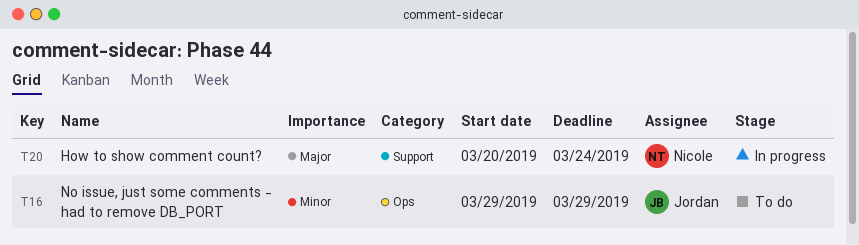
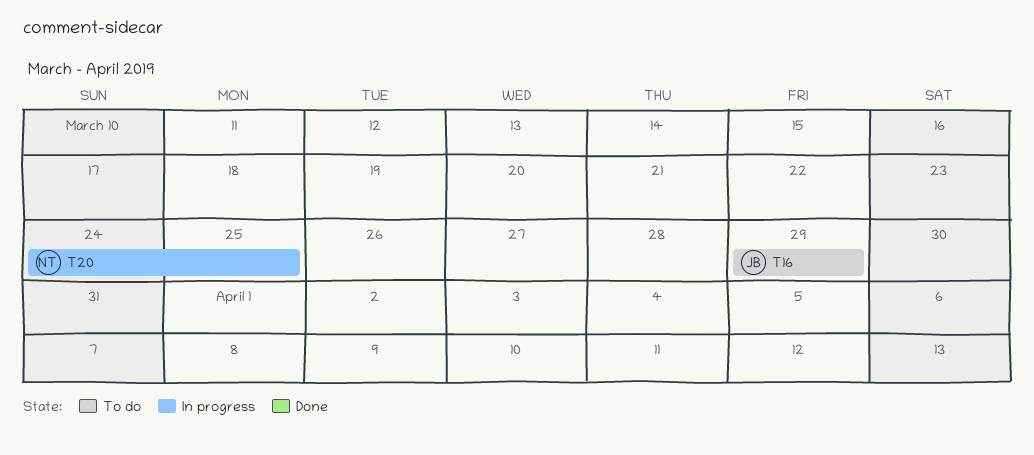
T20, start: Mar 20 -> Mar 24
T20, due: Mar 24 -> Mar 25

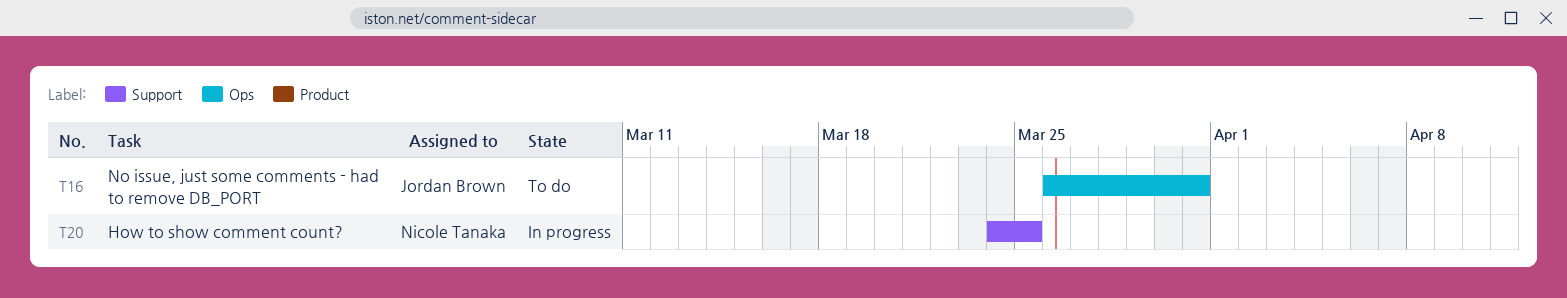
T16, start: Mar 29 -> Mar 26
T16, due: Mar 29 -> Mar 31

